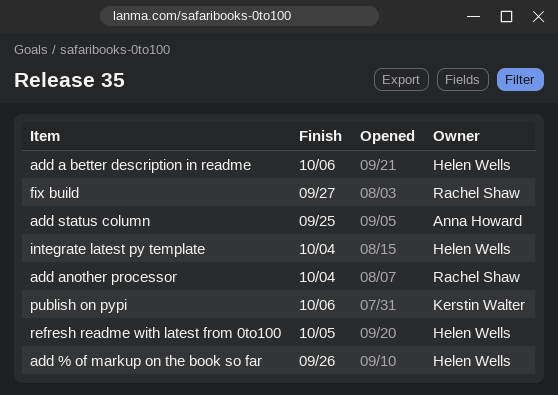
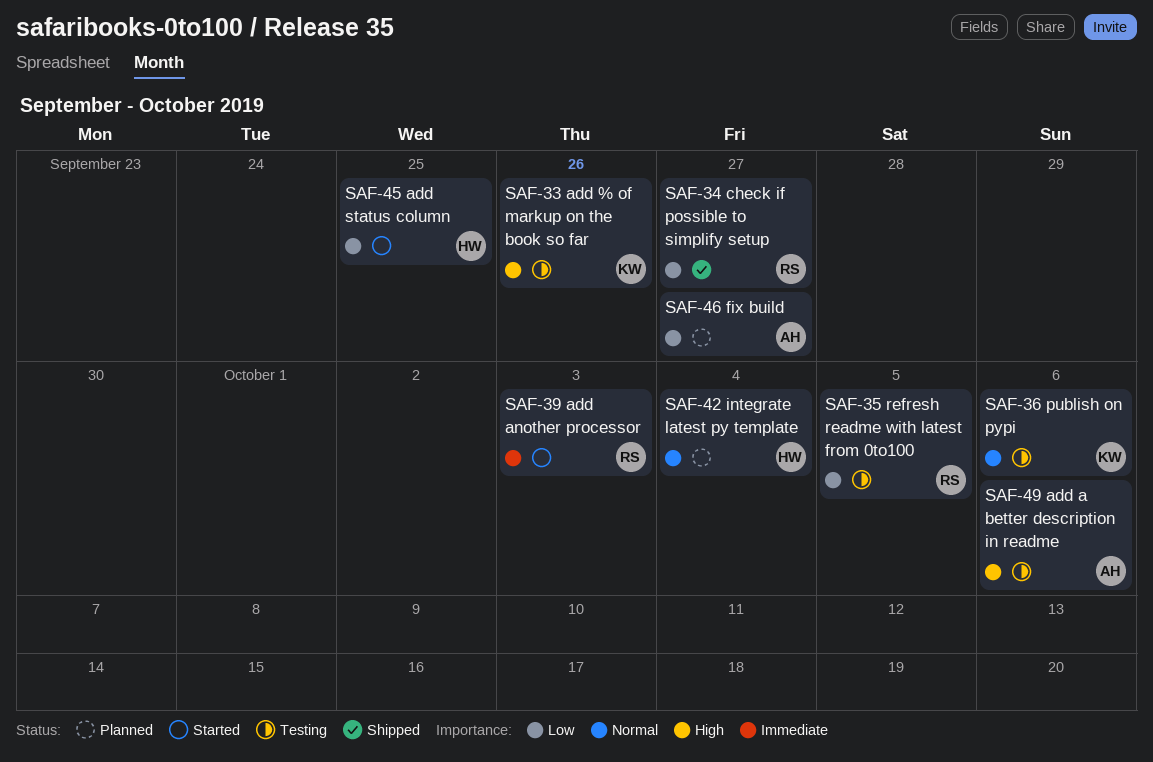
add % of markup on the book so far, owner: Helen Wells -> Kerstin Walter
add a better description in readme, owner: Helen Wells -> Anna Howard
add another processor, due: Oct 4 -> Oct 3
add status column, owner: Anna Howard -> Helen Wells
check if possible to simplify setup: none -> present
fix build, owner: Rachel Shaw -> Anna Howard
refresh readme with latest from 0to100, owner: Helen Wells -> Rachel Shaw

